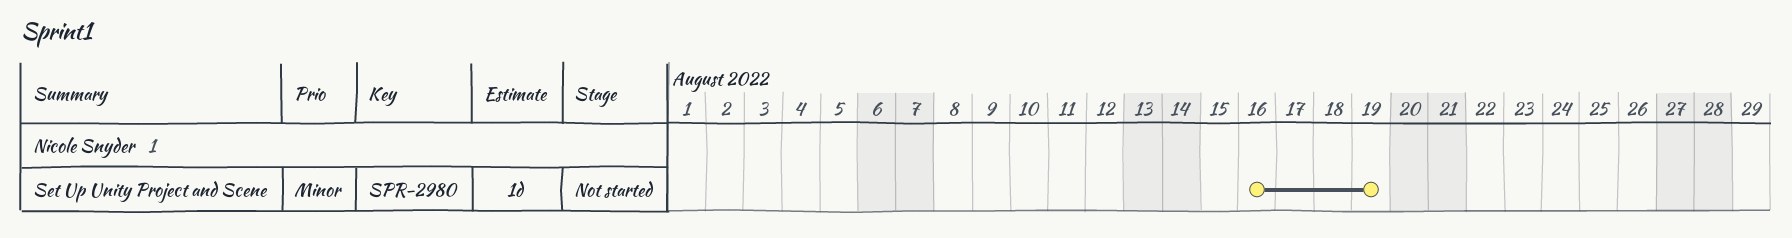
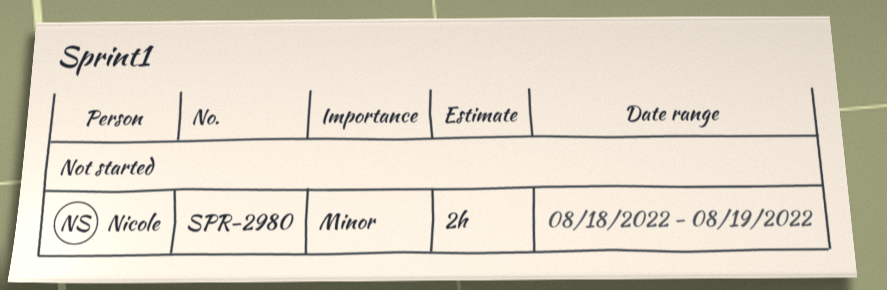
SPR-2980, estimate: 1d -> 2h
SPR-2980, start: Aug 16 -> Aug 18

